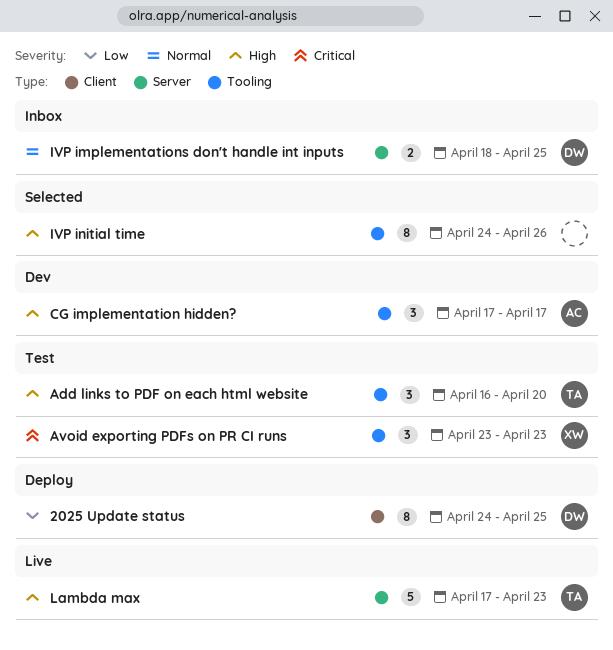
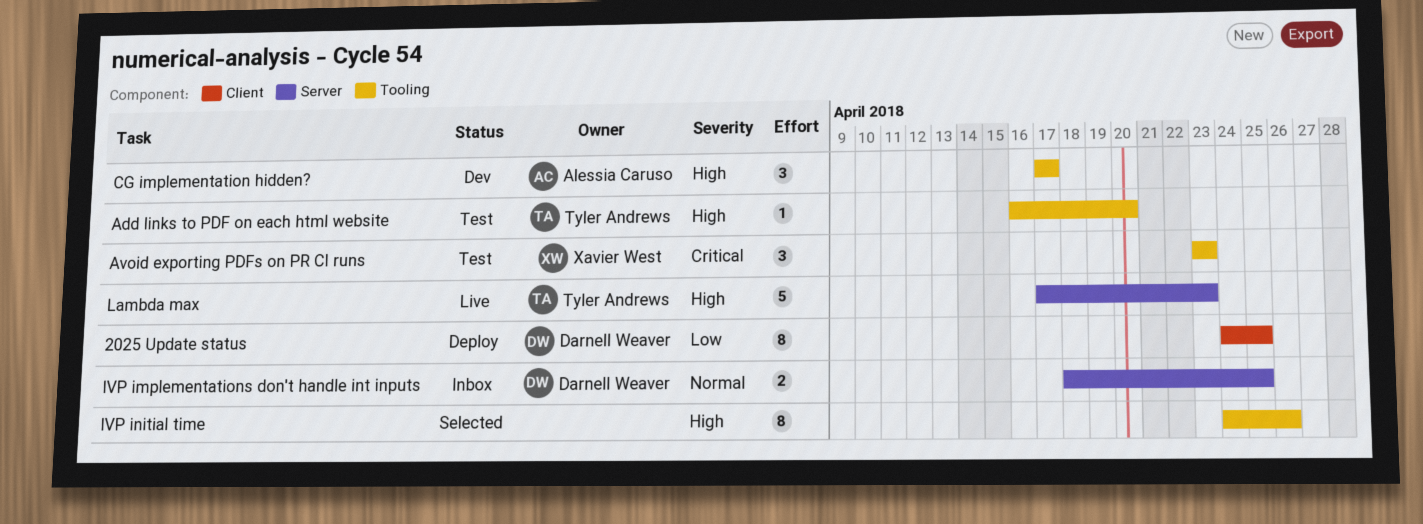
Add links to PDF on each html website, estimate: 3 -> 1

